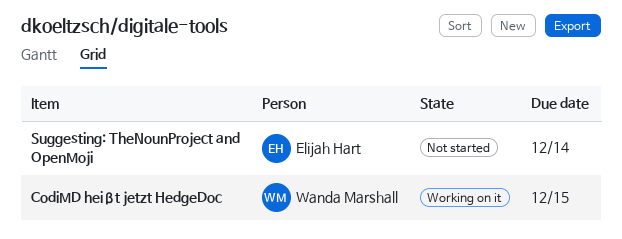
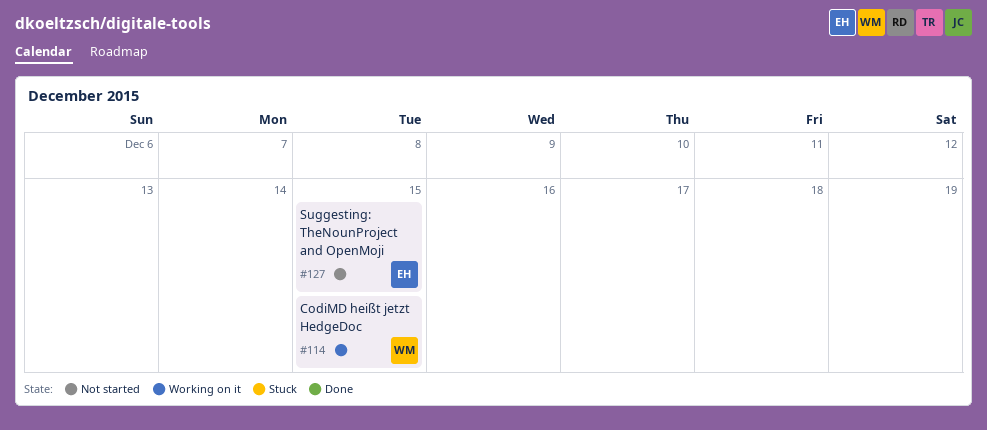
Suggesting: TheNounProject and OpenMoji, due: Dec 14 -> Dec 15

